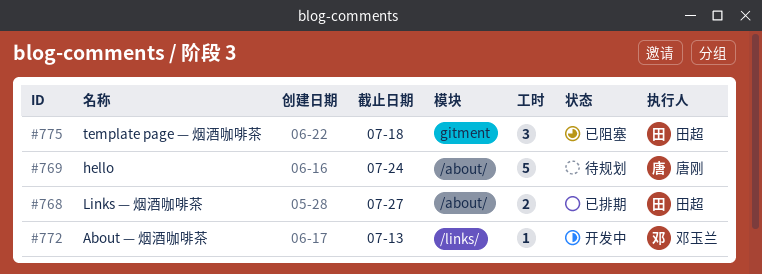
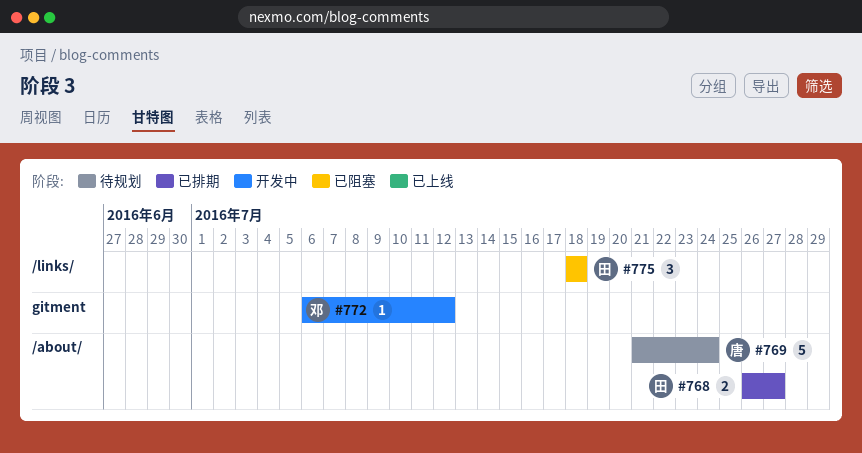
#772, label: /links/ -> gitment
#772, due: Jul 13 -> Jul 12
#775, label: gitment -> /links/

